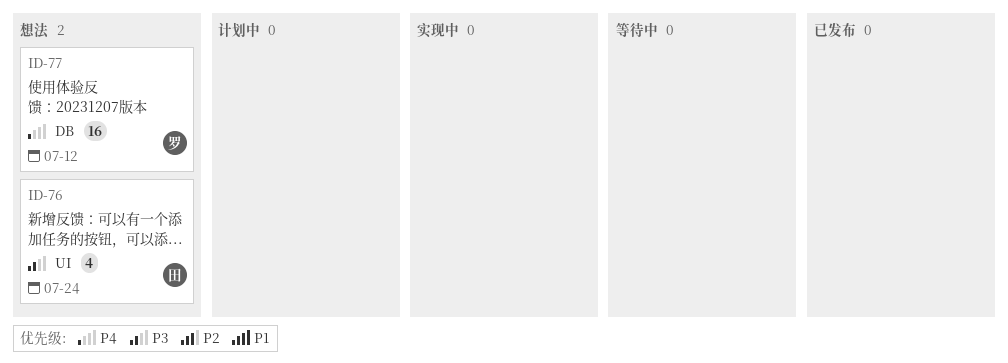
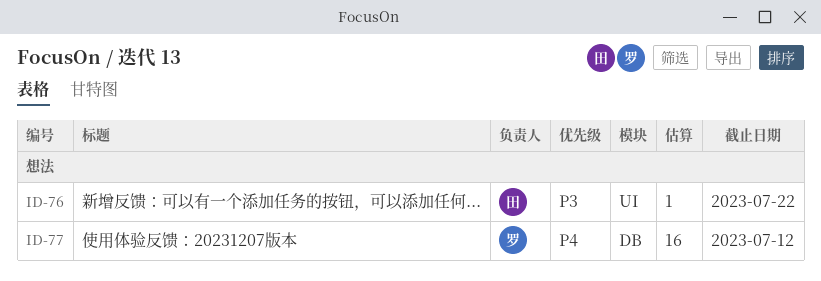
ID-76, estimate: 4 -> 1
ID-76, due: Jul 24 -> Jul 22

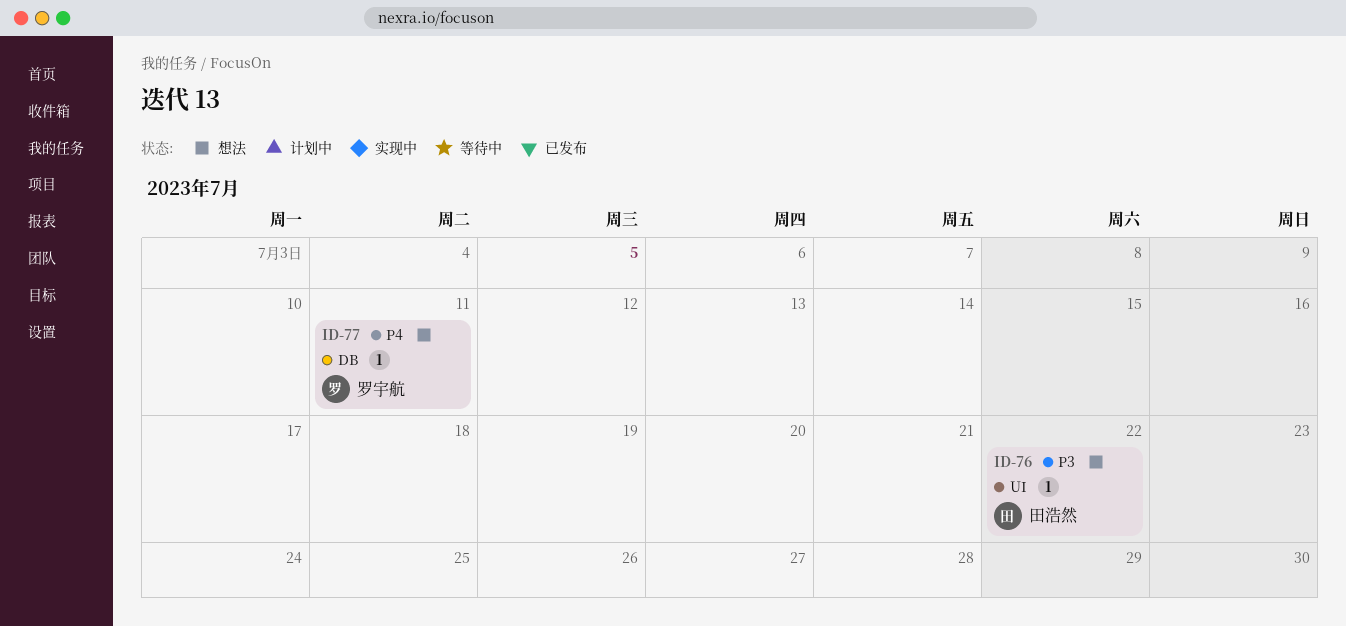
ID-77, estimate: 16 -> 1
ID-77, due: Jul 12 -> Jul 11

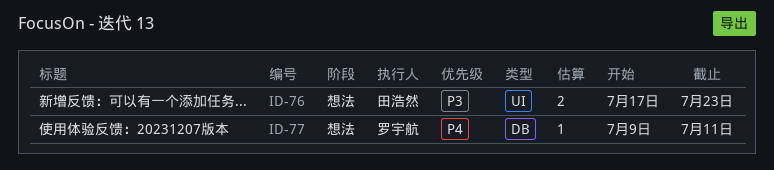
ID-76, estimate: 1 -> 2
ID-76, due: Jul 22 -> Jul 23

